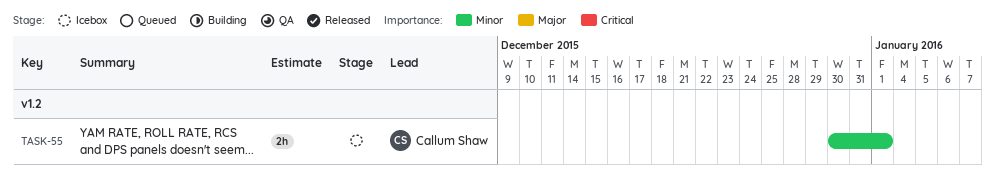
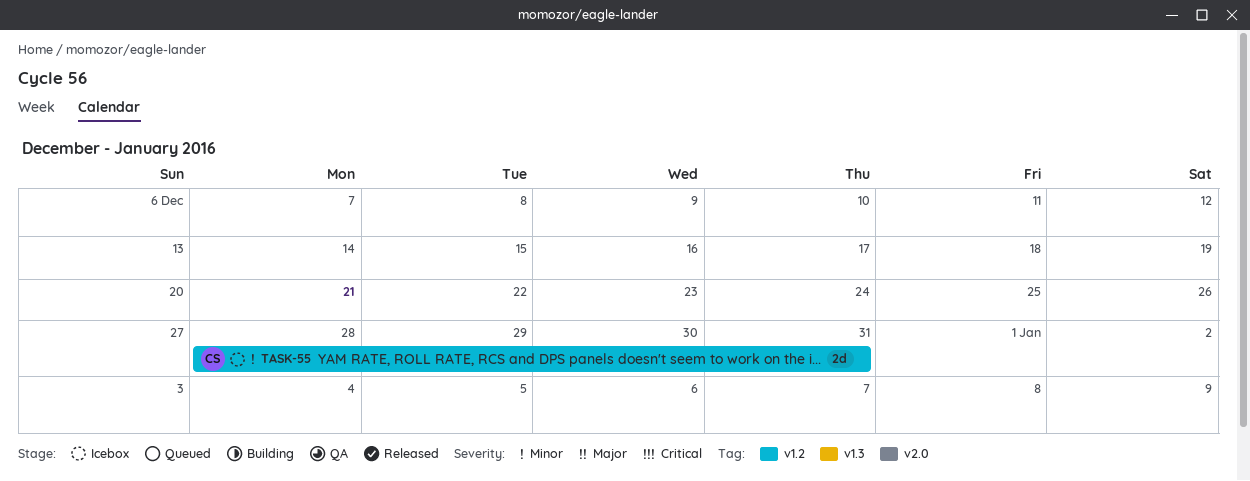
TASK-55, estimate: 2h -> 2d
TASK-55, start: Dec 30 -> Dec 28
TASK-55, due: Jan 1 -> Dec 31

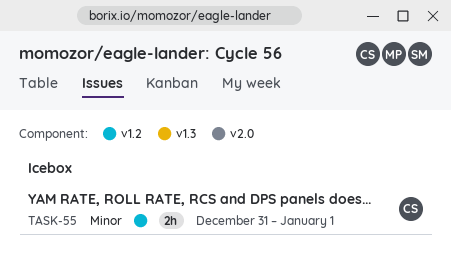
TASK-55, estimate: 2d -> 2h
TASK-55, start: Dec 28 -> Dec 31
TASK-55, due: Dec 31 -> Jan 1

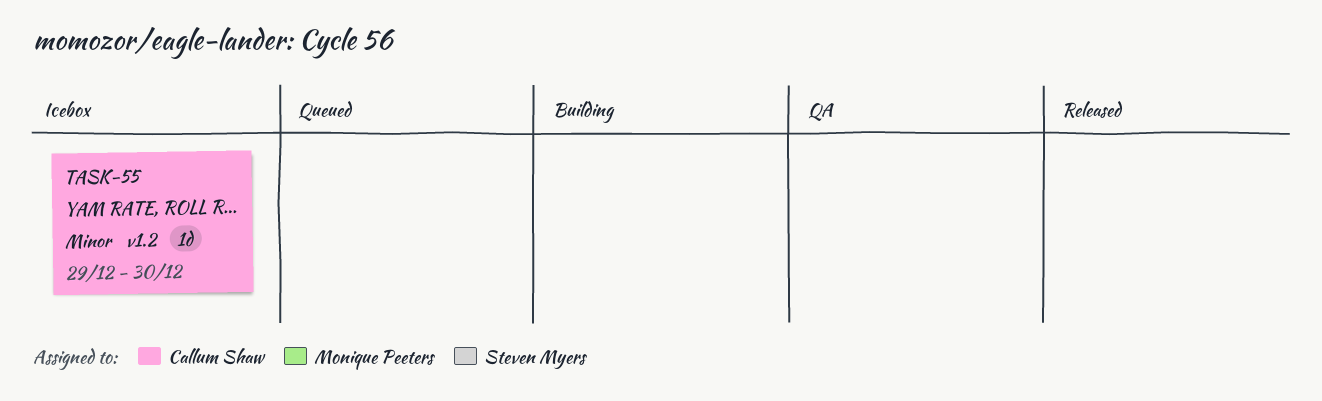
TASK-55, estimate: 2h -> 1d
TASK-55, start: Dec 31 -> Dec 29
TASK-55, due: Jan 1 -> Dec 30

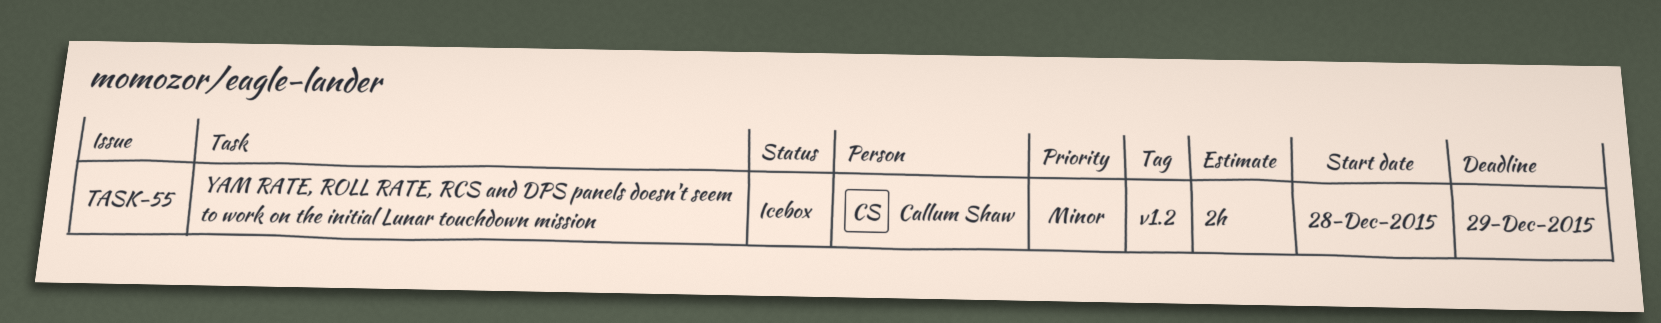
TASK-55, estimate: 1d -> 2h
TASK-55, start: Dec 29 -> Dec 28
TASK-55, due: Dec 30 -> Dec 29

